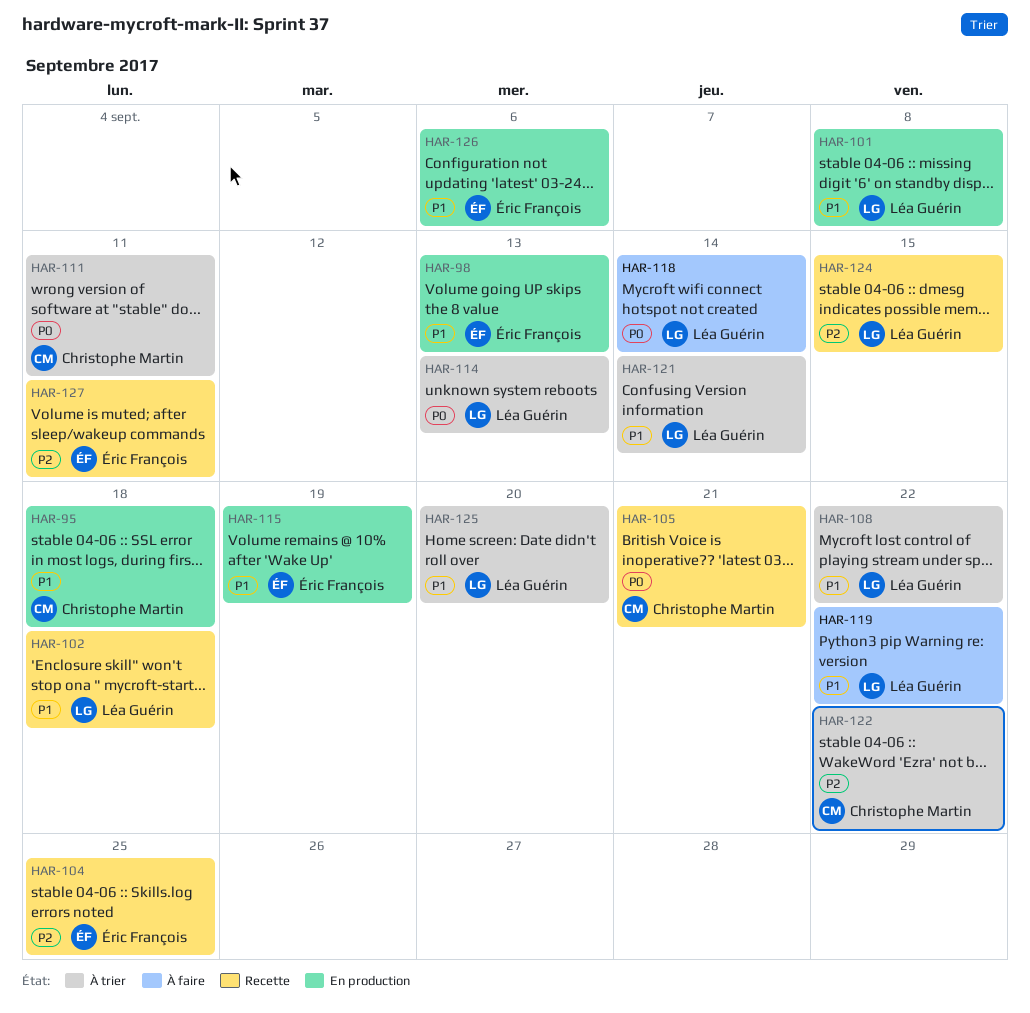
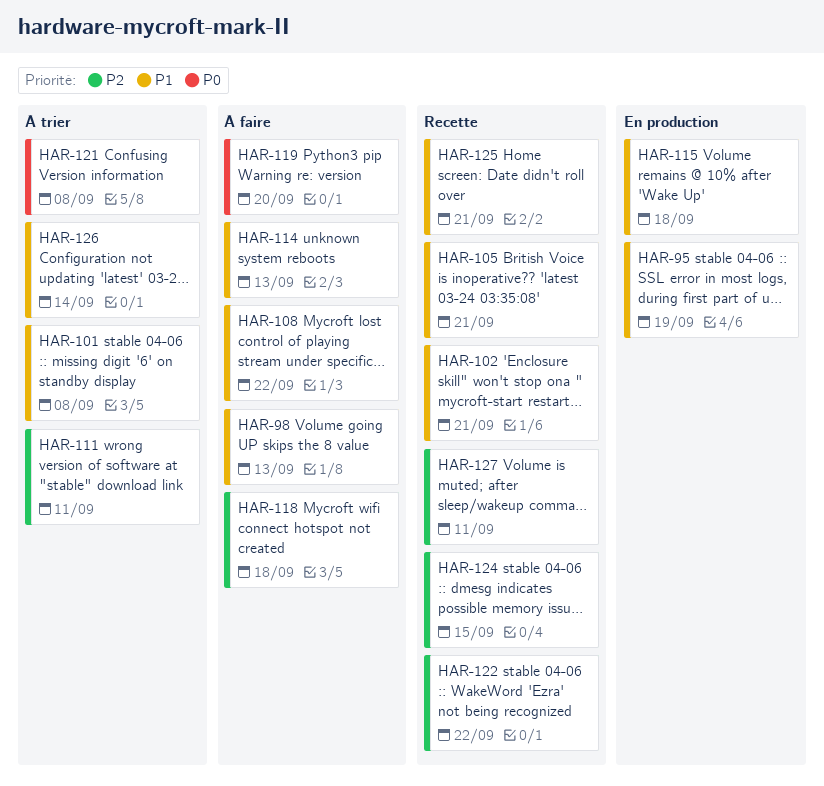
HAR-95, due: Sep 18 -> Sep 19
HAR-98, status: En production -> À faire
HAR-101, status: En production -> À trier
HAR-102, due: Sep 18 -> Sep 21
HAR-104: present -> none
HAR-105, priority: P0 -> P1
HAR-108, status: À trier -> À faire
HAR-111, priority: P0 -> P2
HAR-114, status: À trier -> À faire
HAR-114, priority: P0 -> P1
HAR-115, due: Sep 19 -> Sep 18
HAR-118, priority: P0 -> P2
HAR-118, due: Sep 14 -> Sep 18
HAR-119, priority: P1 -> P0
HAR-119, due: Sep 22 -> Sep 20
HAR-121, priority: P1 -> P0
HAR-121, due: Sep 14 -> Sep 8
HAR-122, status: À trier -> Recette
HAR-125, status: À trier -> Recette
HAR-125, due: Sep 20 -> Sep 21
HAR-126, status: En production -> À trier
HAR-126, due: Sep 6 -> Sep 14

